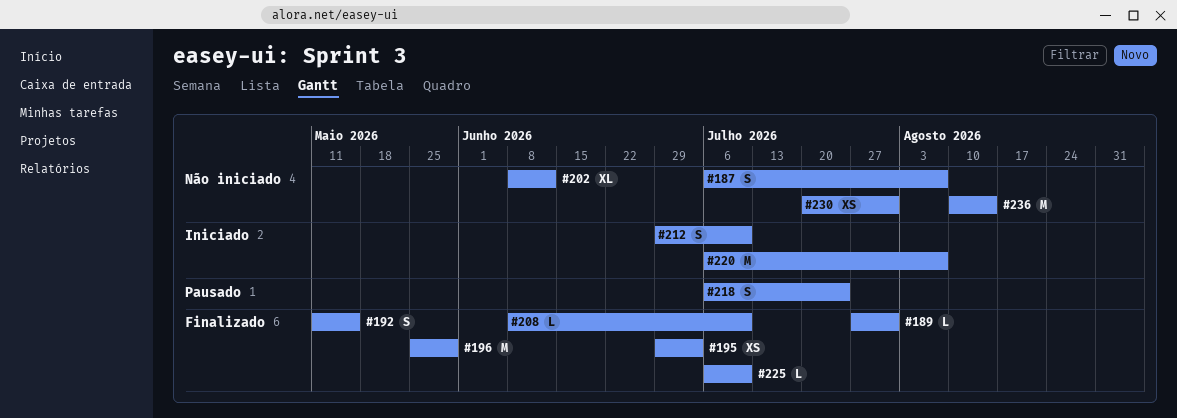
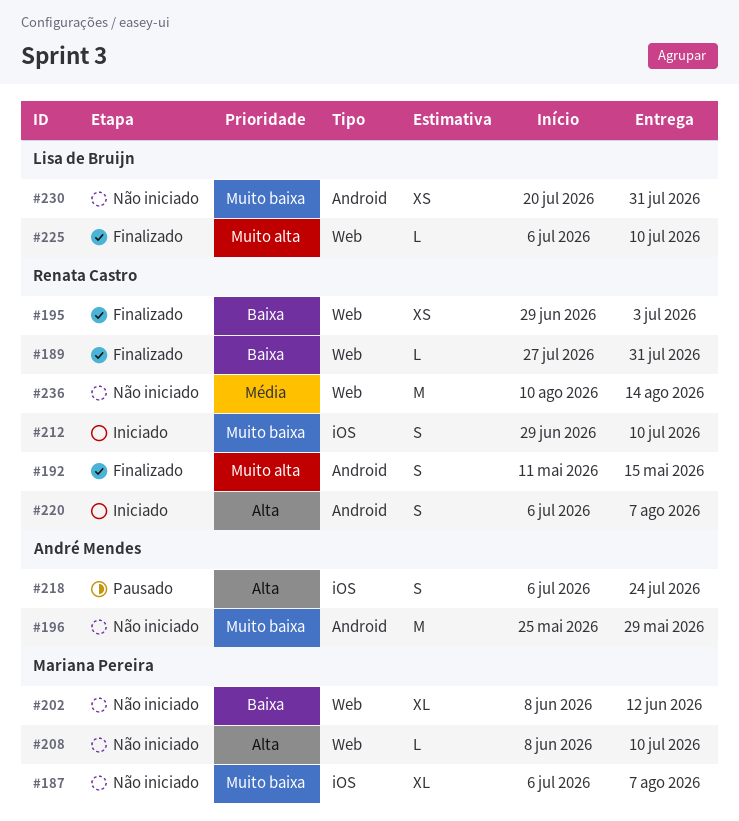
#187, estimate: S -> XL
#196, status: Finalizado -> Não iniciado
#208, status: Finalizado -> Não iniciado
#220, estimate: M -> S

